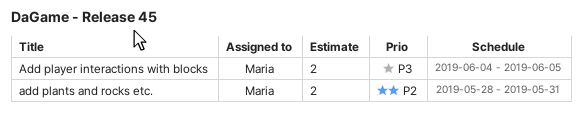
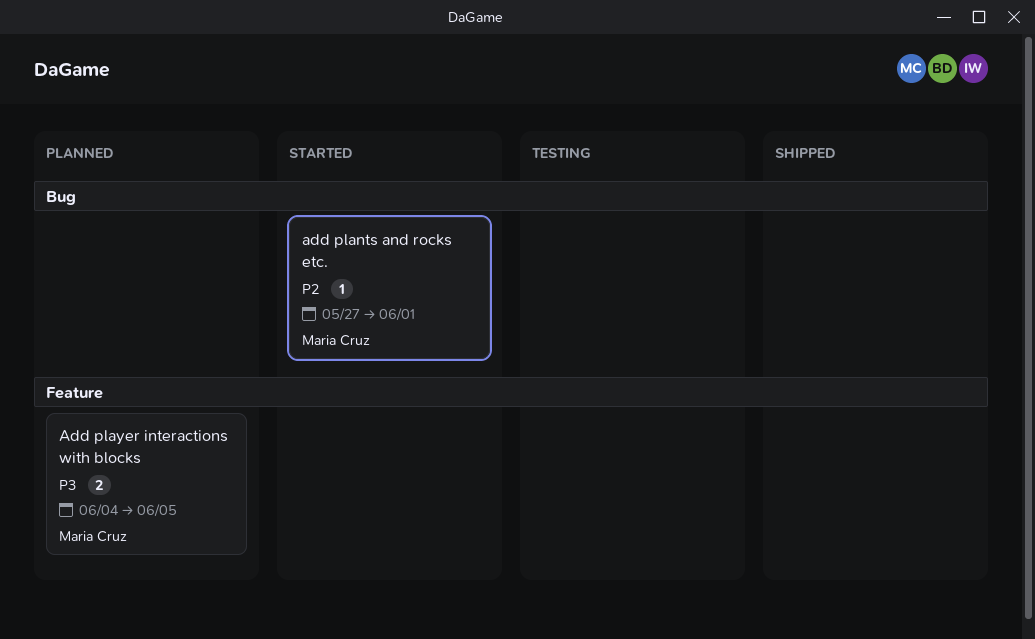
add plants and rocks etc., estimate: 2 -> 1
add plants and rocks etc., start: May 28 -> May 27
add plants and rocks etc., due: May 31 -> Jun 1

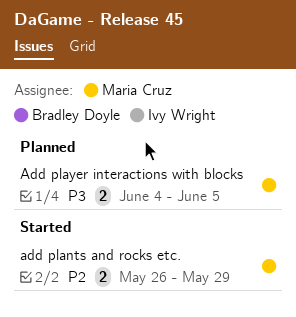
add plants and rocks etc., estimate: 1 -> 2
add plants and rocks etc., start: May 27 -> May 26
add plants and rocks etc., due: Jun 1 -> May 29

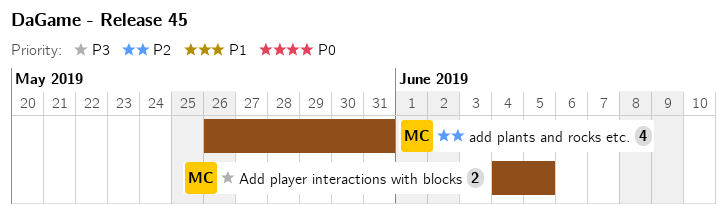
add plants and rocks etc., estimate: 2 -> 4
add plants and rocks etc., due: May 29 -> May 31

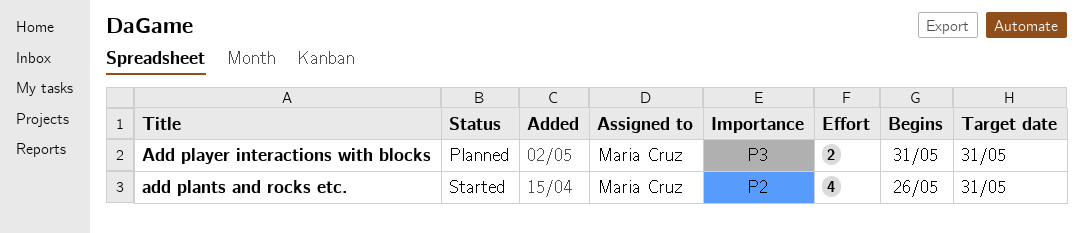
Add player interactions with blocks, start: Jun 4 -> May 31
Add player interactions with blocks, due: Jun 5 -> May 31

